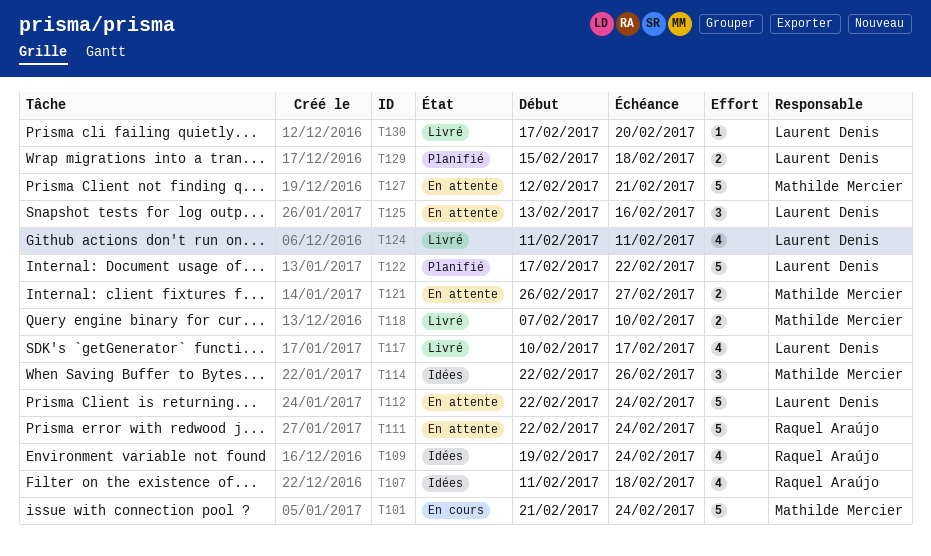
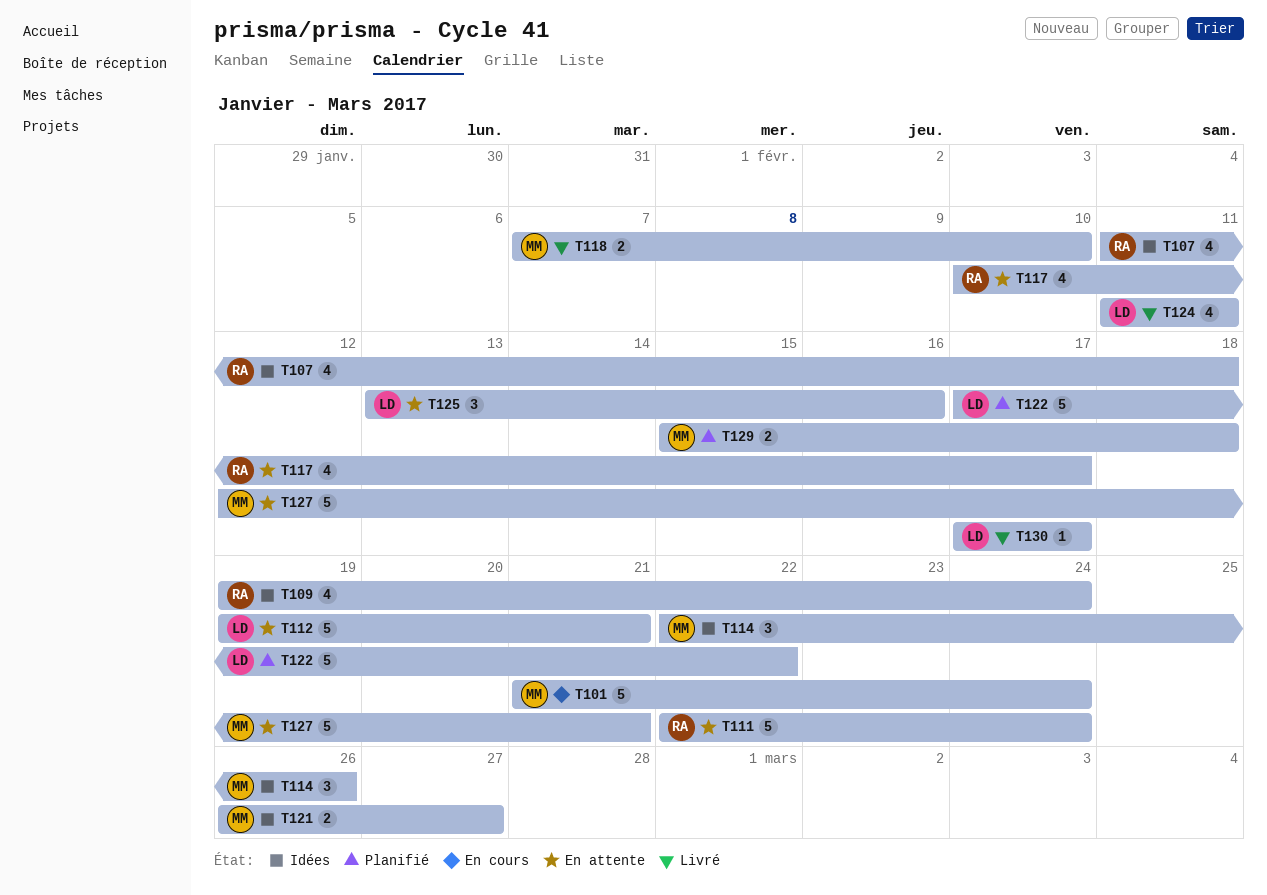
T112, start: Feb 22 -> Feb 19
T112, due: Feb 24 -> Feb 21
T117, status: Livré -> En attente
T117, owner: Laurent Denis -> Raquel Araújo
T121, status: En attente -> Idées
T129, owner: Laurent Denis -> Mathilde Mercier
T130, due: Feb 20 -> Feb 17

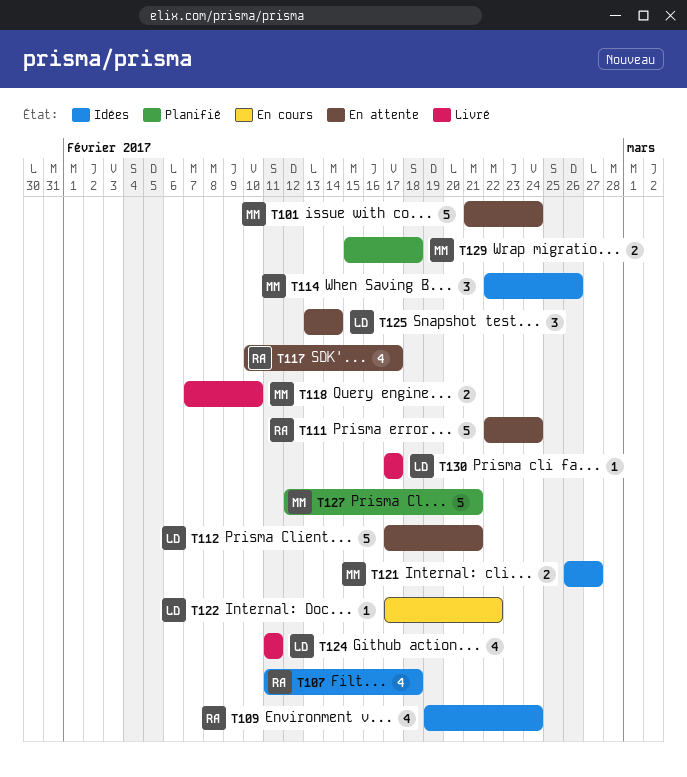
T101, status: En cours -> En attente
T112, start: Feb 19 -> Feb 17
T122, status: Planifié -> En cours
T122, estimate: 5 -> 1
T125, due: Feb 16 -> Feb 14
T127, status: En attente -> Planifié

